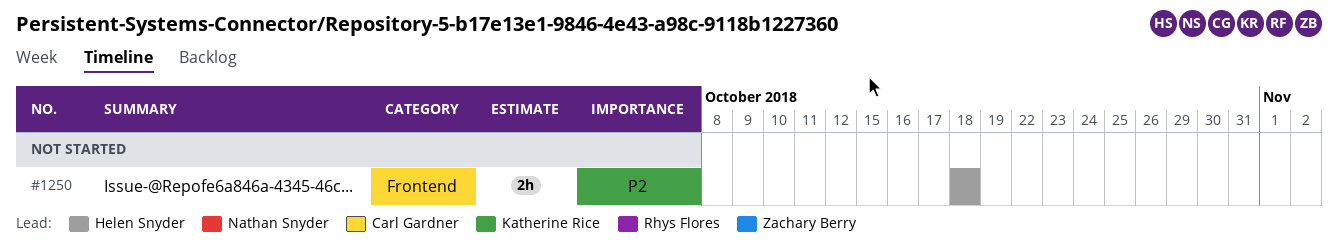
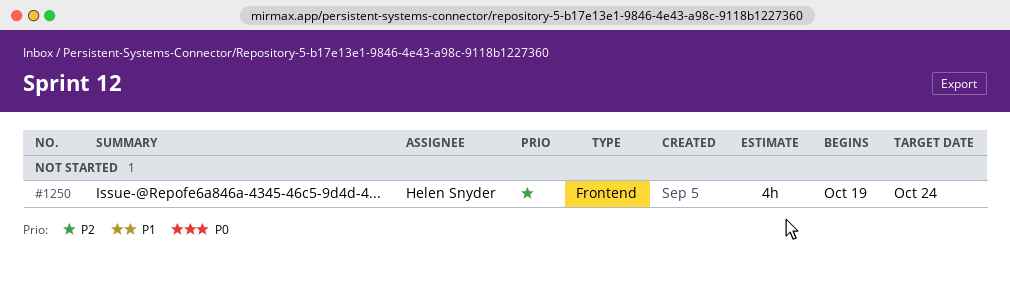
#1250, estimate: 2h -> 4h
#1250, start: Oct 18 -> Oct 19
#1250, due: Oct 18 -> Oct 24

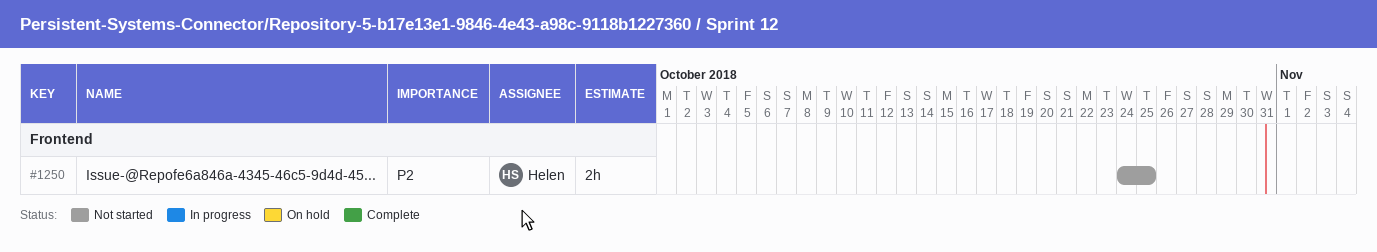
#1250, estimate: 4h -> 2h
#1250, start: Oct 19 -> Oct 24
#1250, due: Oct 24 -> Oct 25

